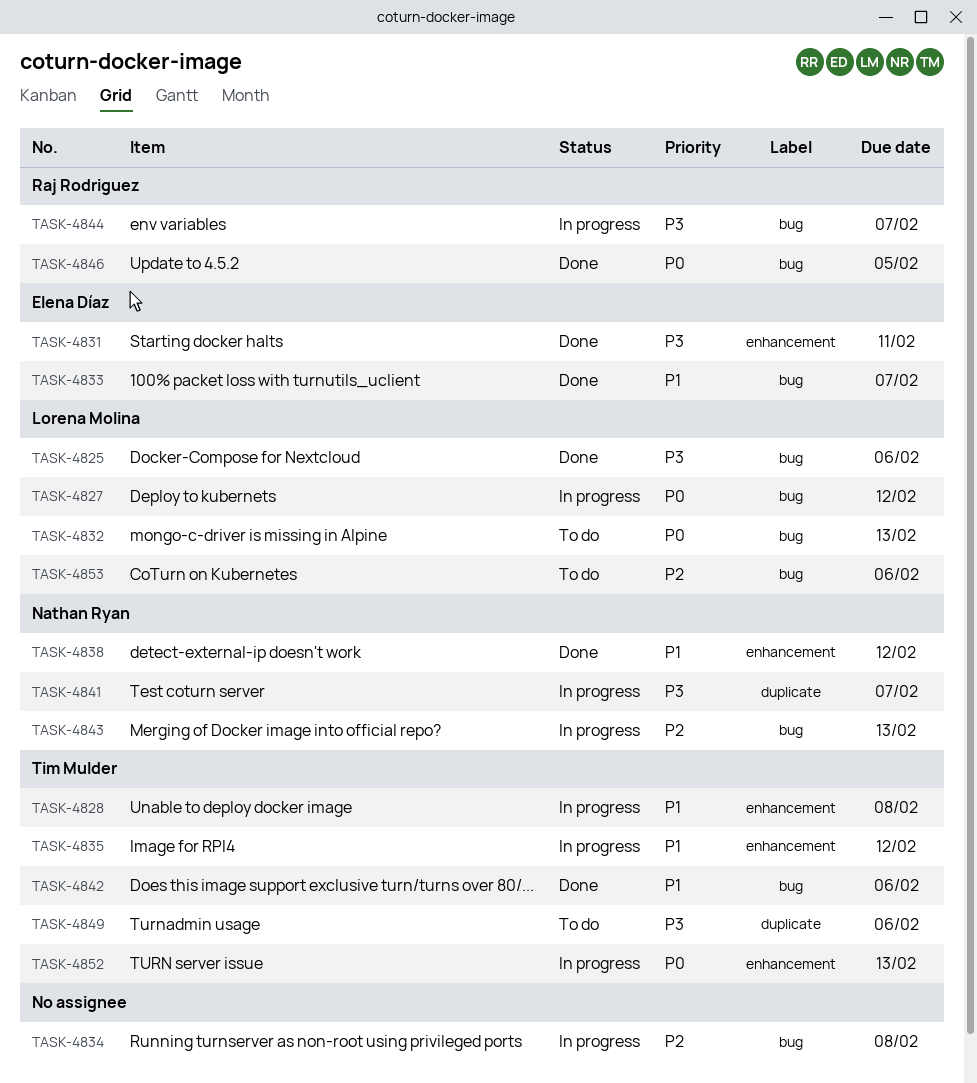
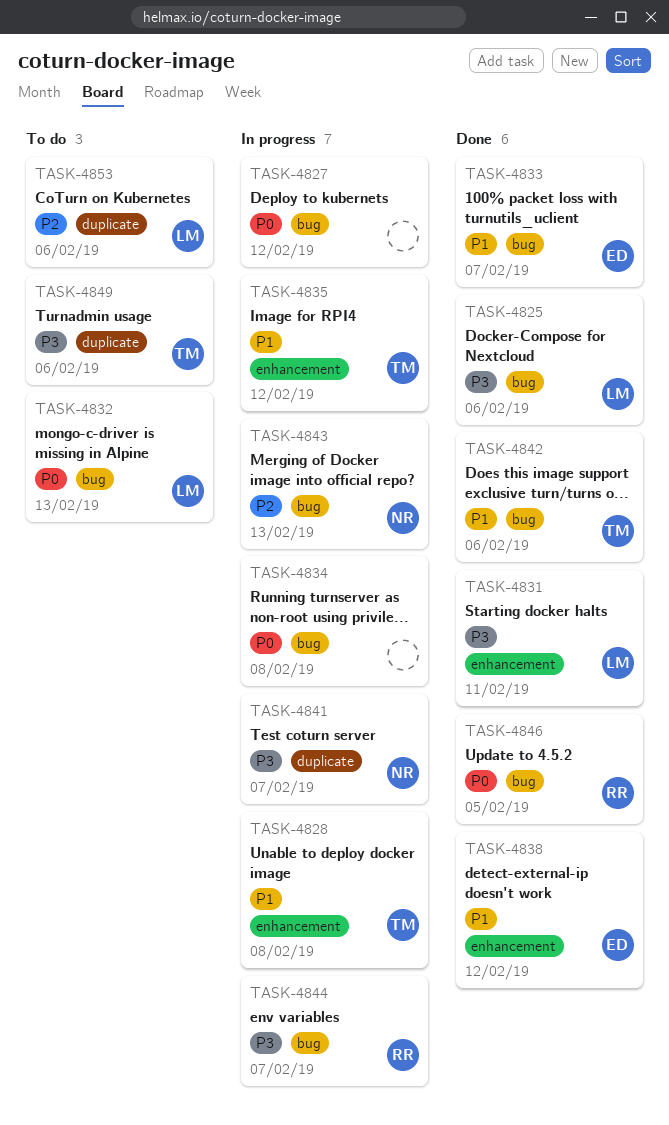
TASK-4827, owner: Lorena Molina -> none
TASK-4831, owner: Elena Díaz -> Lorena Molina
TASK-4834, priority: P2 -> P0
TASK-4838, owner: Nathan Ryan -> Elena Díaz
TASK-4852: present -> none
TASK-4853, label: bug -> duplicate

